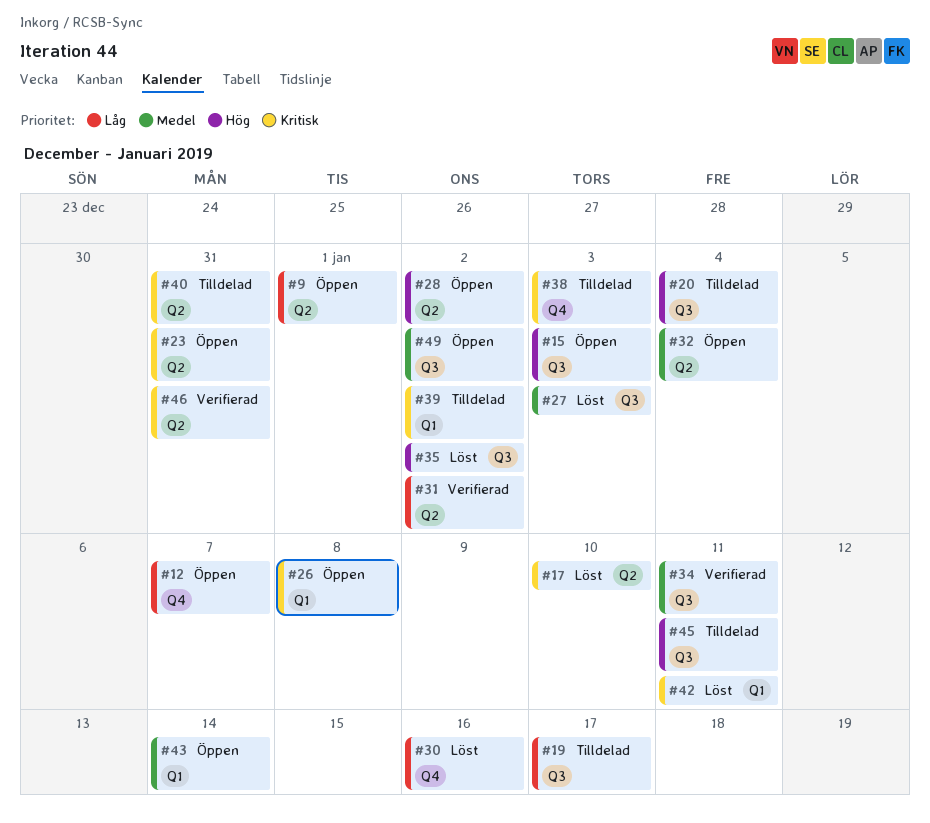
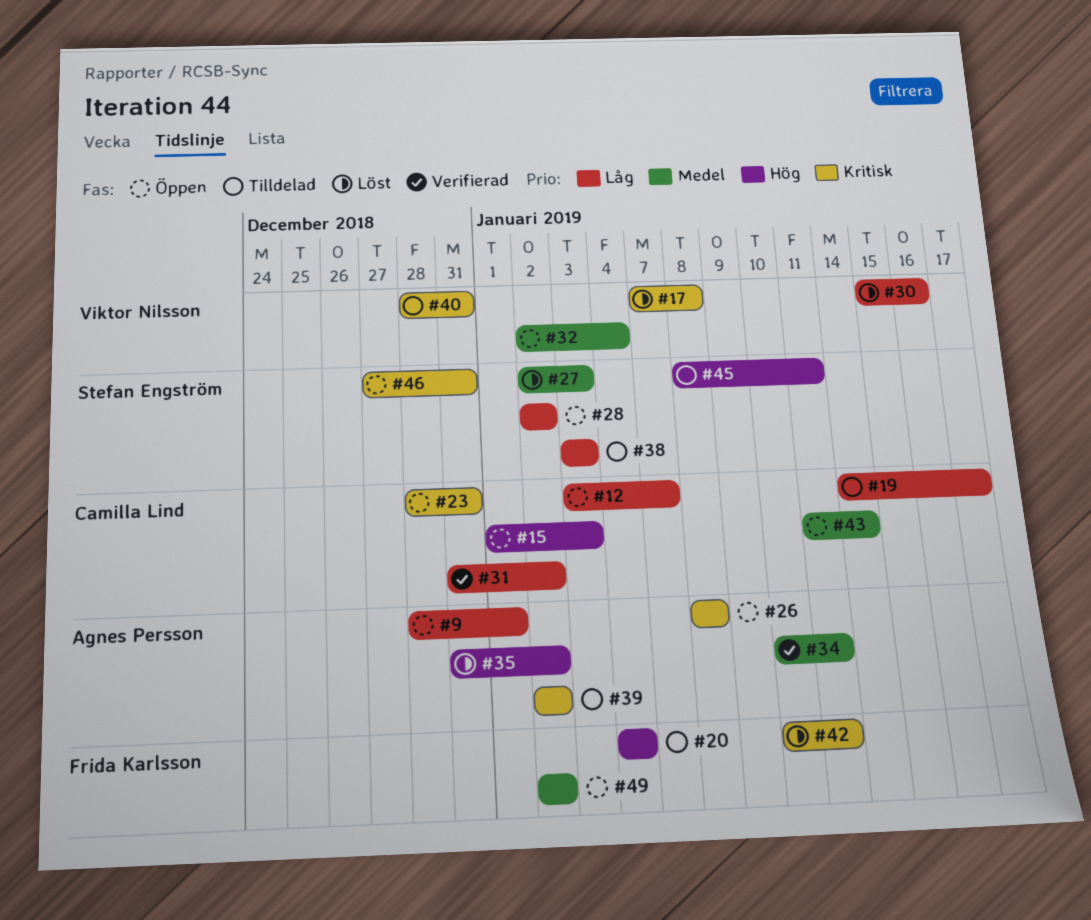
#17, due: Jan 10 -> Jan 8
#28, priority: Hög -> Låg
#38, priority: Kritisk -> Låg
#46, status: Verifierad -> Öppen

